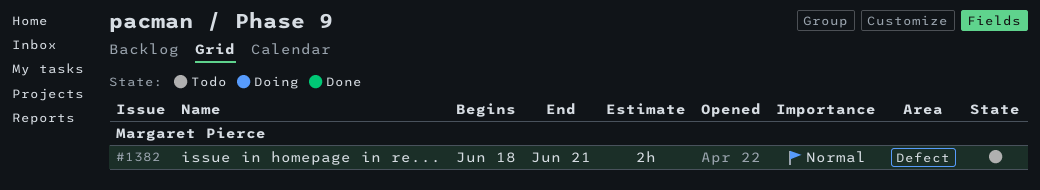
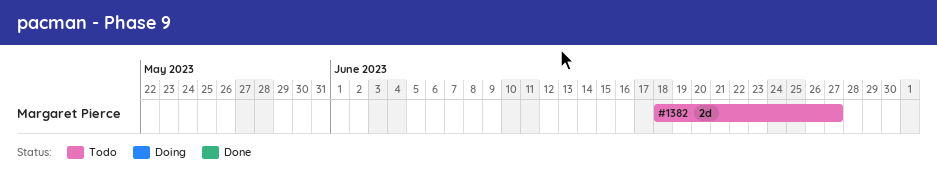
#1382, estimate: 2h -> 2d
#1382, due: Jun 21 -> Jun 27

